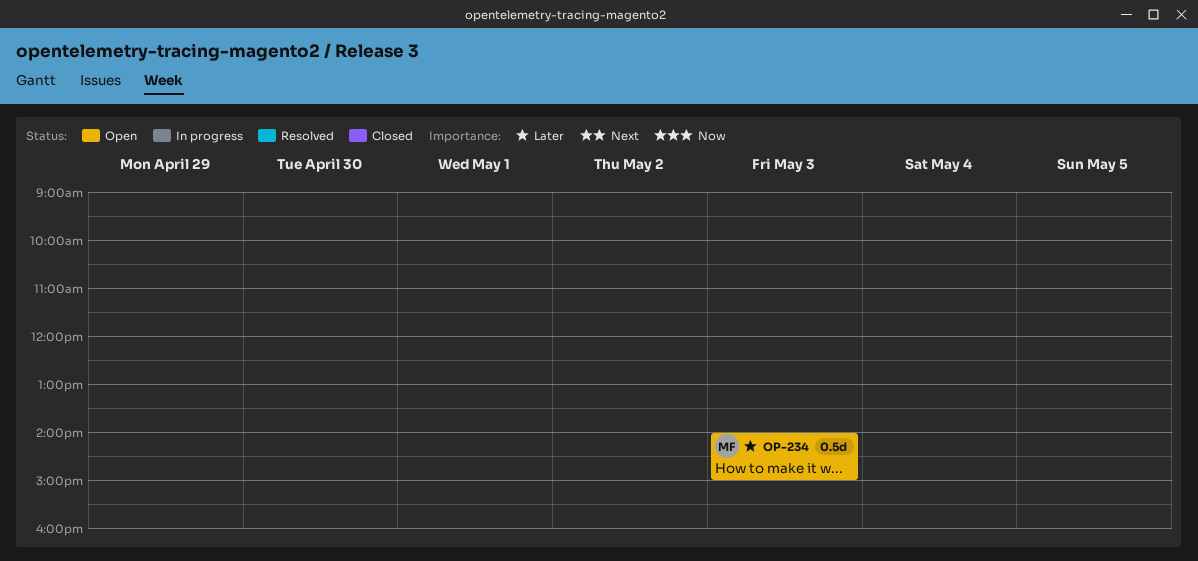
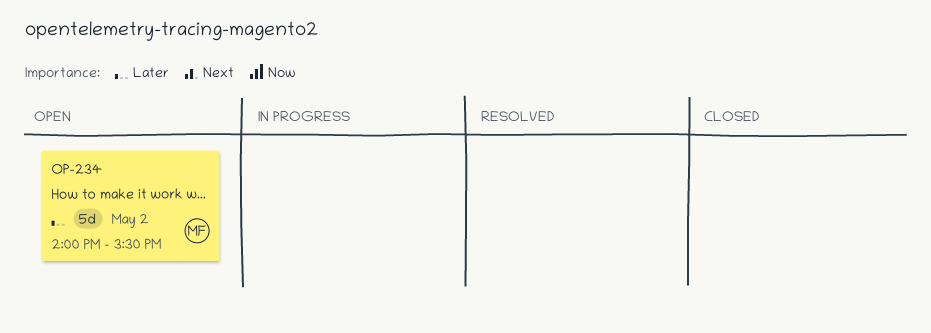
OP-234, estimate: 0.5d -> 5d
OP-234, day: May 3 -> May 2
OP-234, ends: 15:00 -> 15:30

